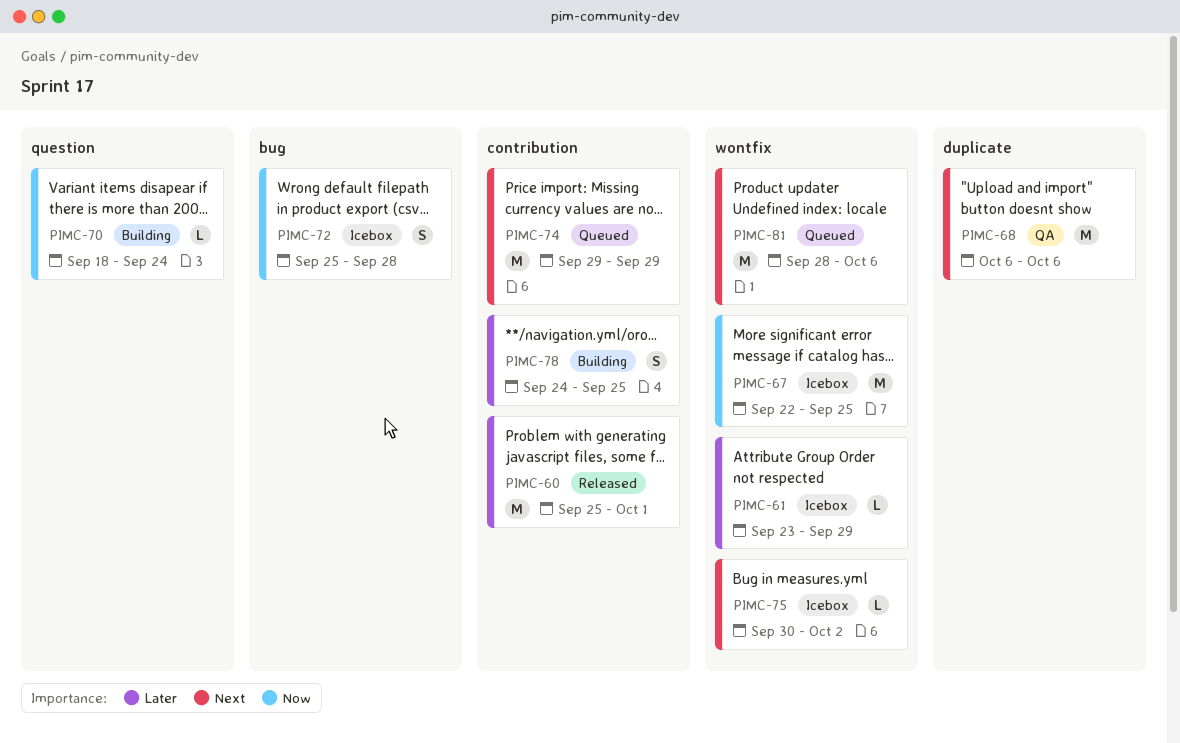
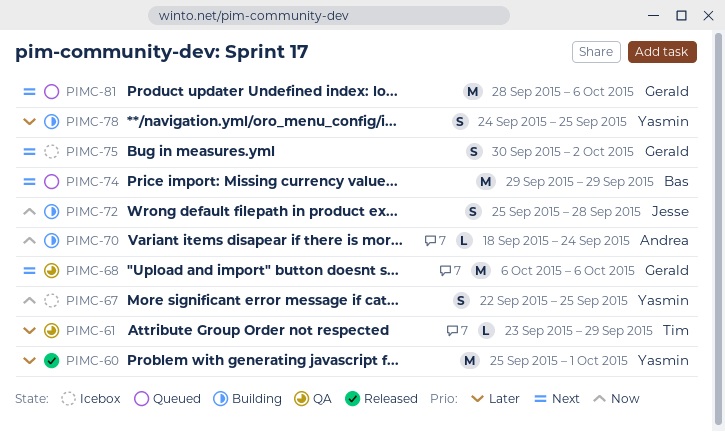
PIMC-61, status: Icebox -> QA
PIMC-67, estimate: M -> S
PIMC-72, status: Icebox -> Building
PIMC-75, estimate: L -> S

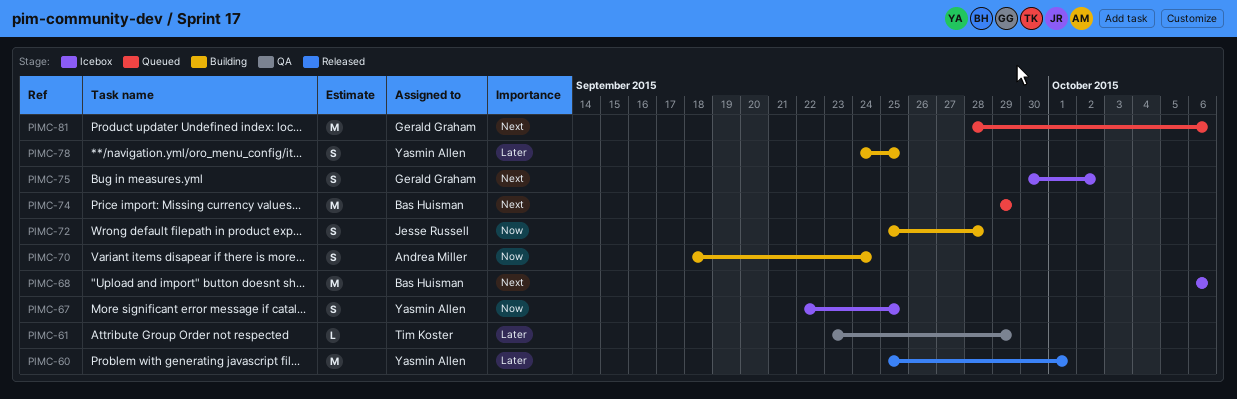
PIMC-68, status: QA -> Icebox
PIMC-68, owner: Gerald Graham -> Bas Huisman
PIMC-70, estimate: L -> S

